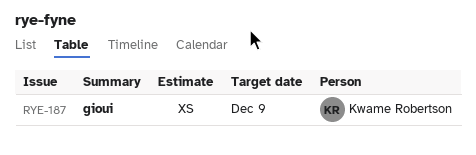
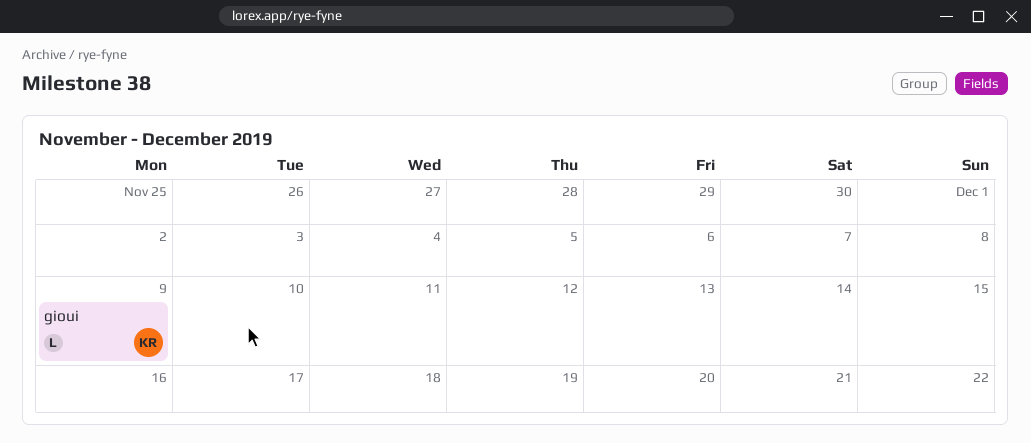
gioui, estimate: XS -> L

